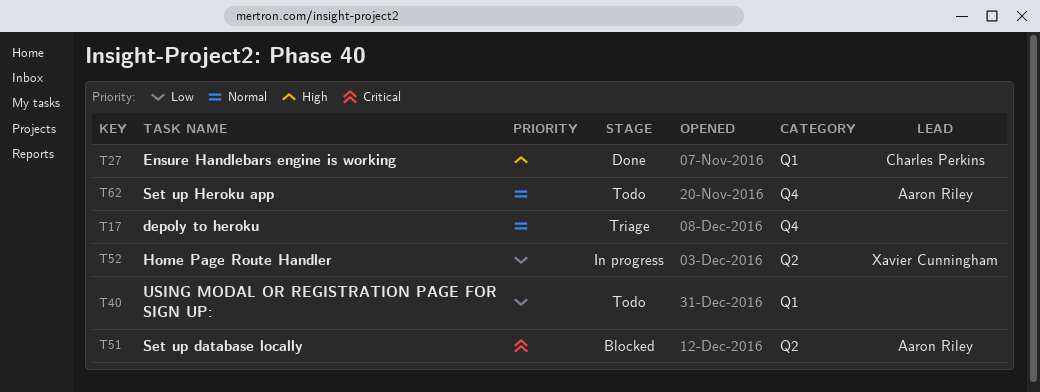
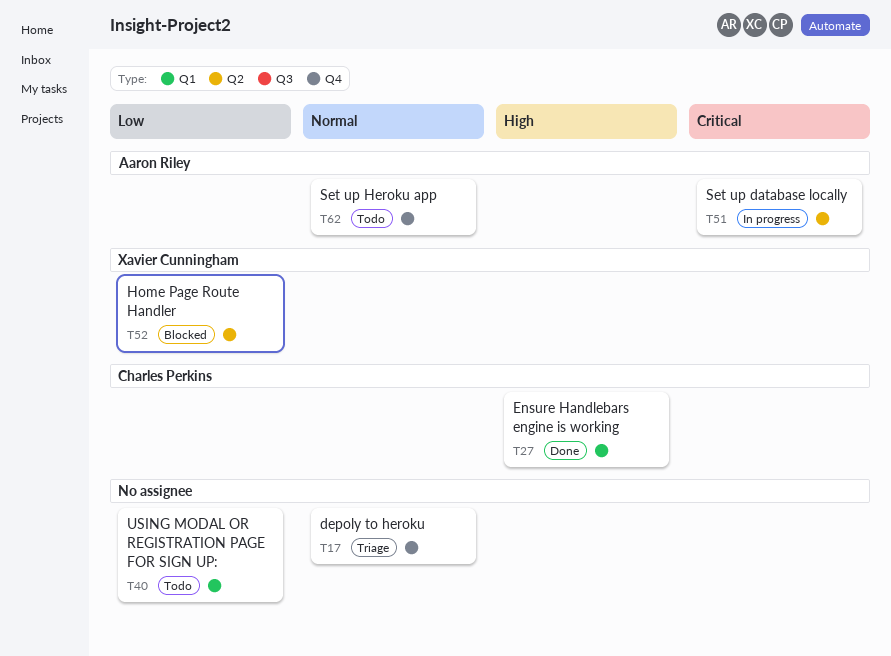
T51, status: Blocked -> In progress
T52, status: In progress -> Blocked

